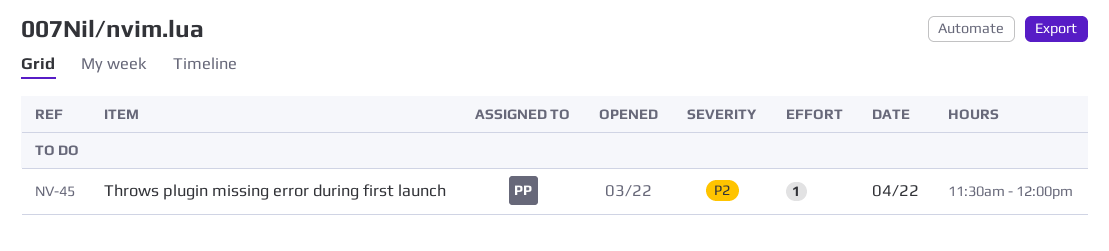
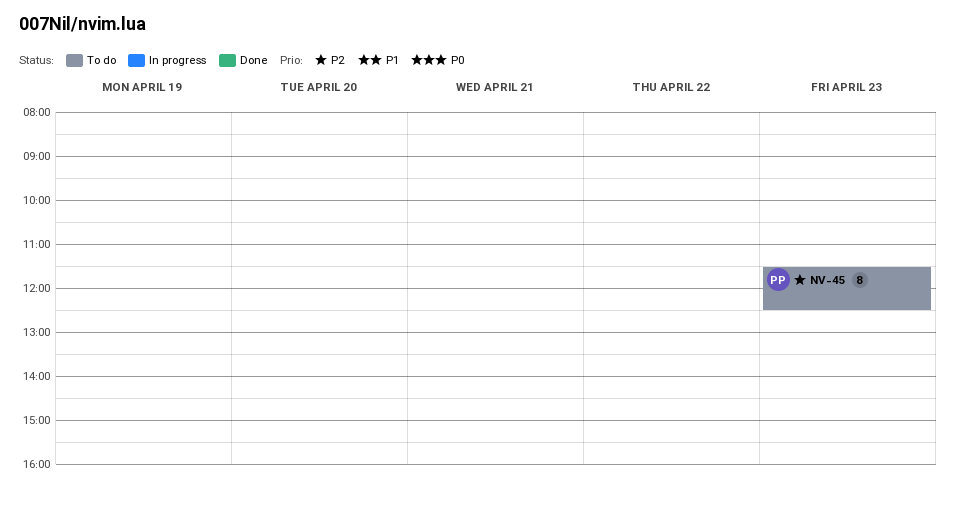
NV-45, estimate: 1 -> 8
NV-45, day: Apr 22 -> Apr 23
NV-45, ends: 12:00 -> 12:30

